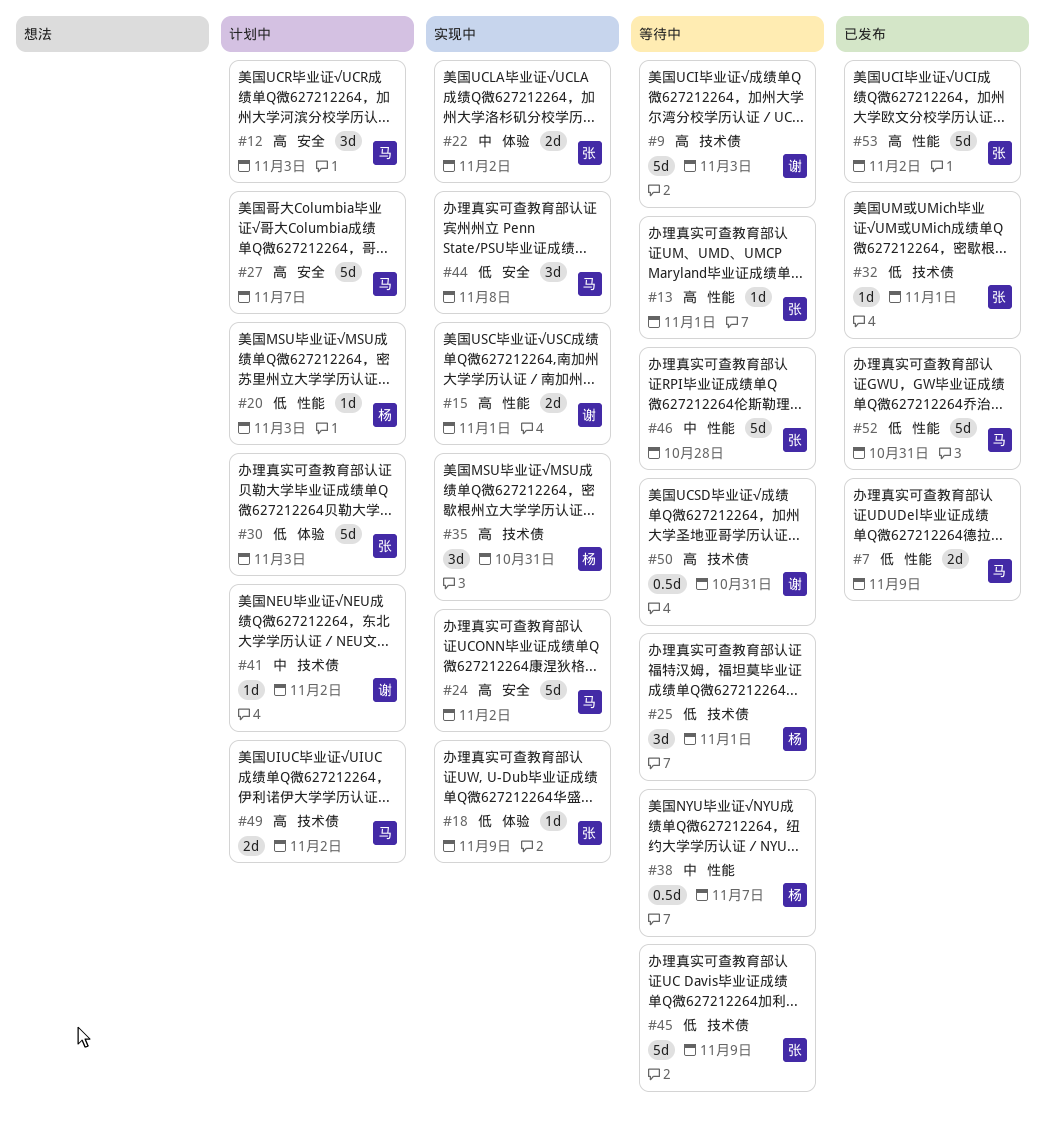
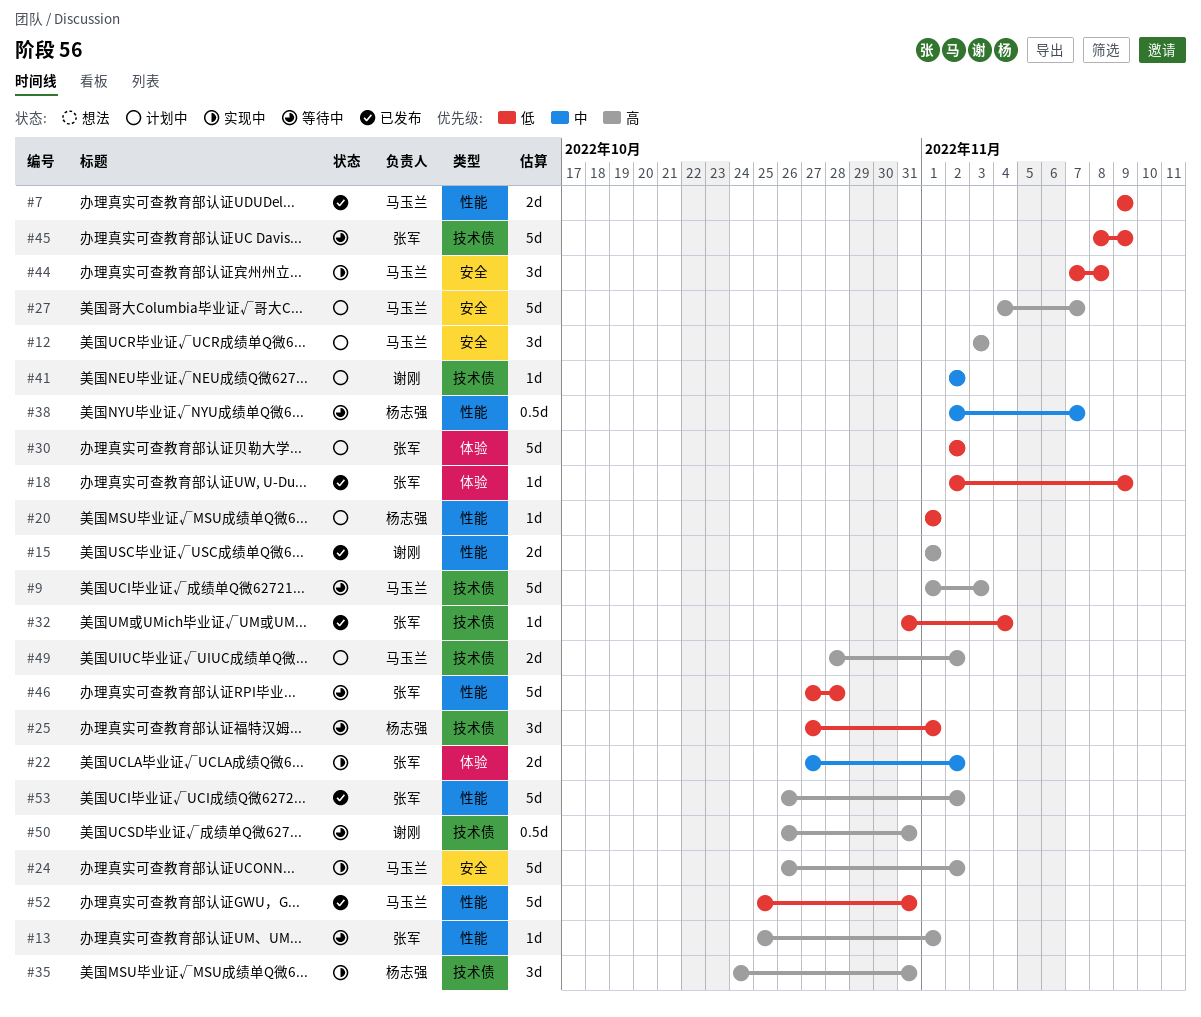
#9, owner: 谢刚 -> 马玉兰
#15, status: 实现中 -> 已发布
#18, status: 实现中 -> 已发布
#20, due: Nov 3 -> Nov 1
#30, due: Nov 3 -> Nov 2
#32, due: Nov 1 -> Nov 4
#46, priority: 中 -> 低

